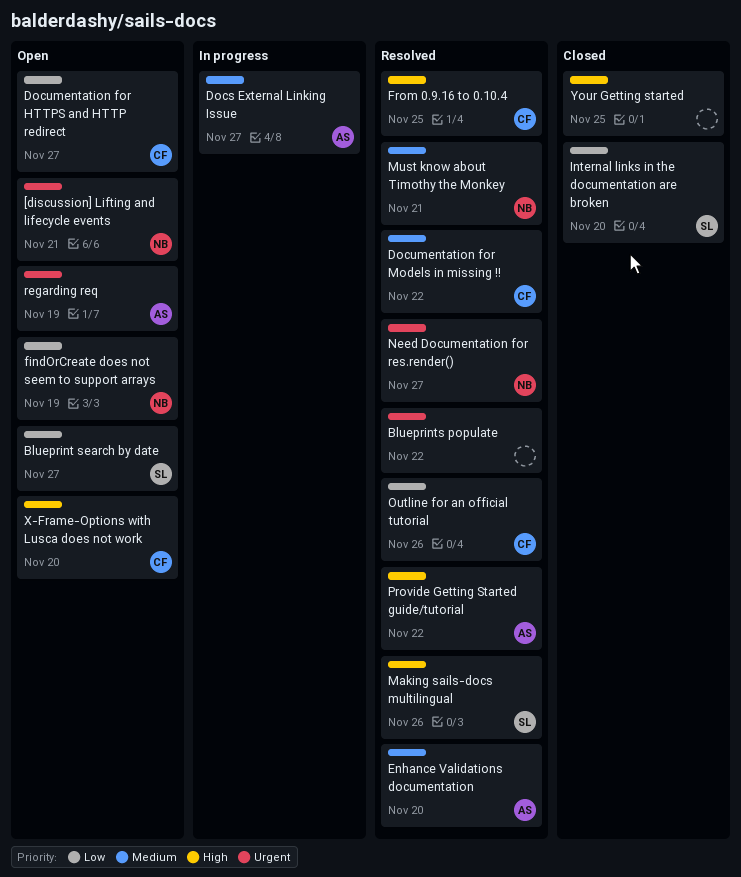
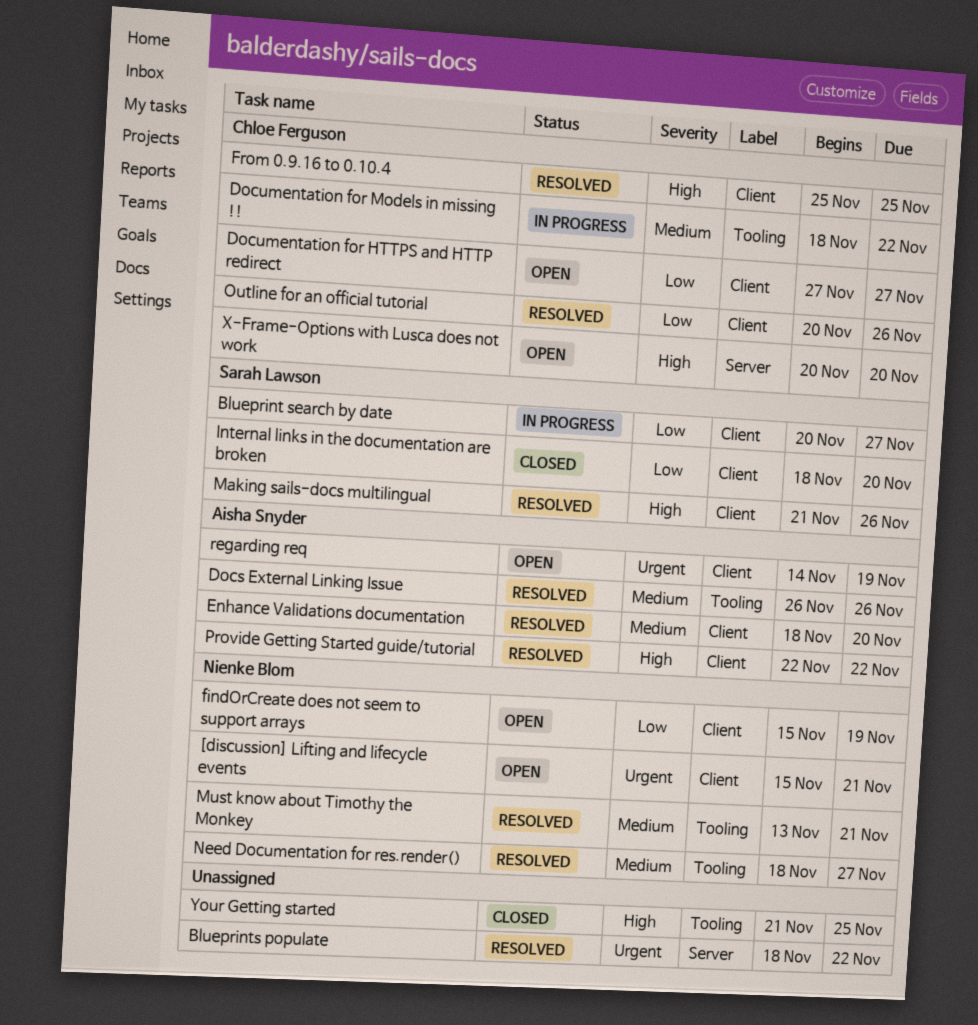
Blueprint search by date, status: Open -> In progress
Docs External Linking Issue, status: In progress -> Resolved
Docs External Linking Issue, due: Nov 27 -> Nov 26
Documentation for Models in missing !!, status: Resolved -> In progress
Need Documentation for res.render(), priority: Urgent -> Medium

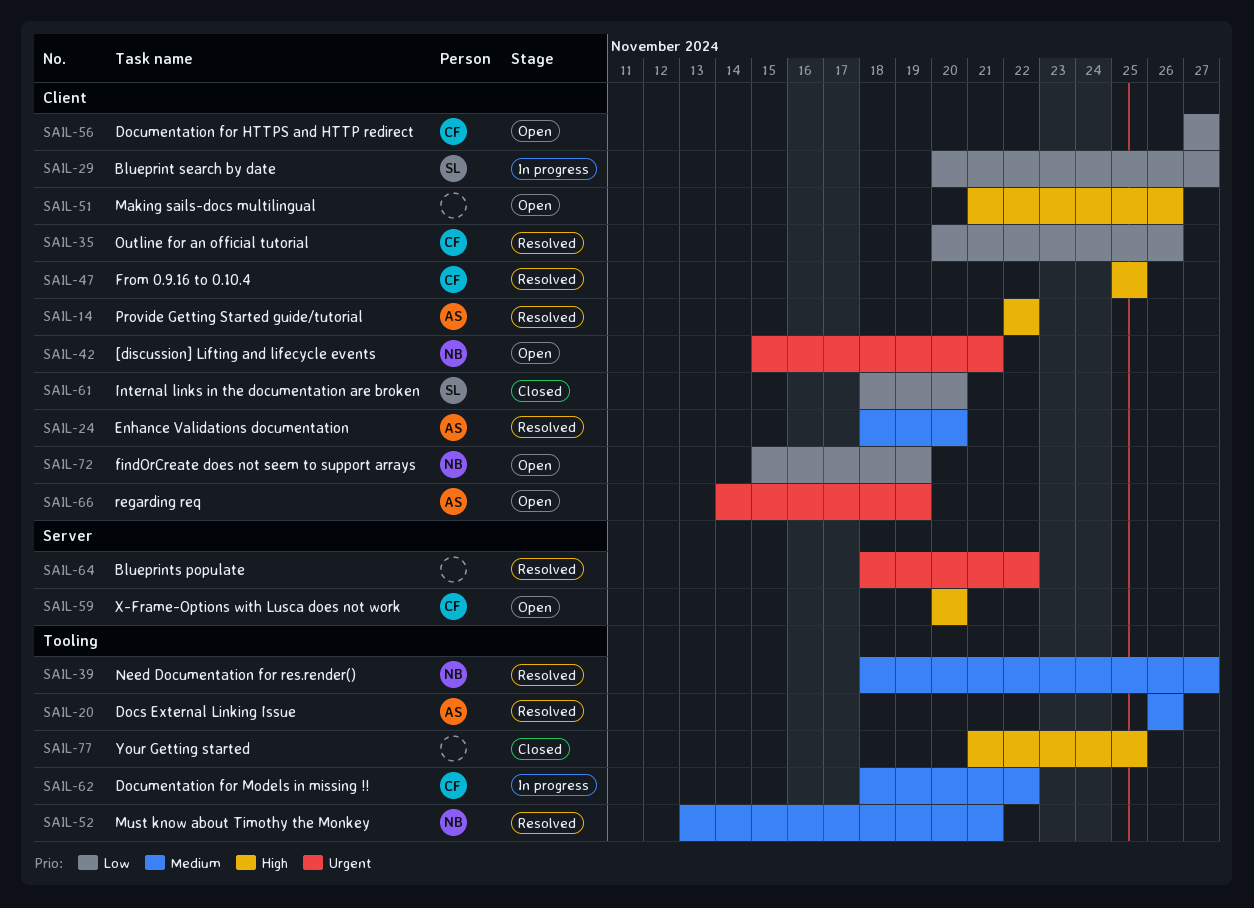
Making sails-docs multilingual, status: Resolved -> Open
Making sails-docs multilingual, owner: Sarah Lawson -> none

